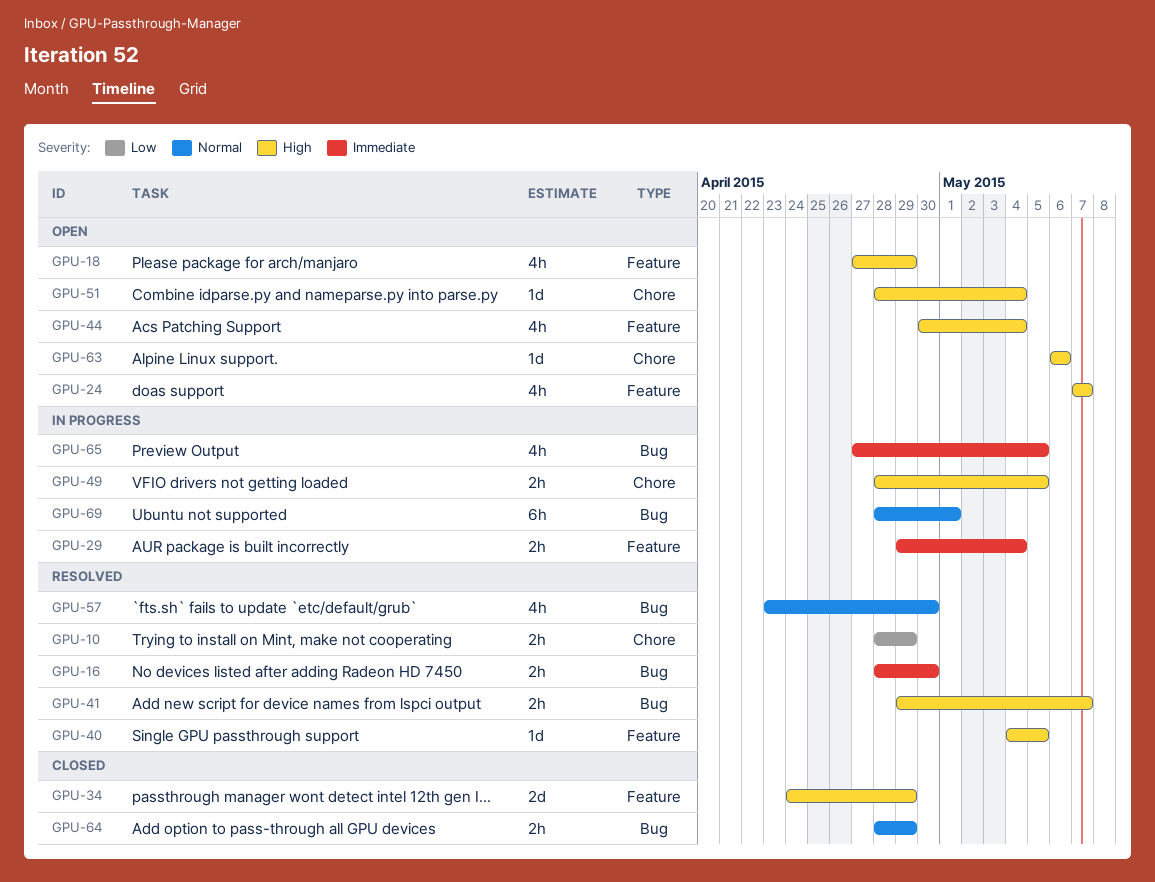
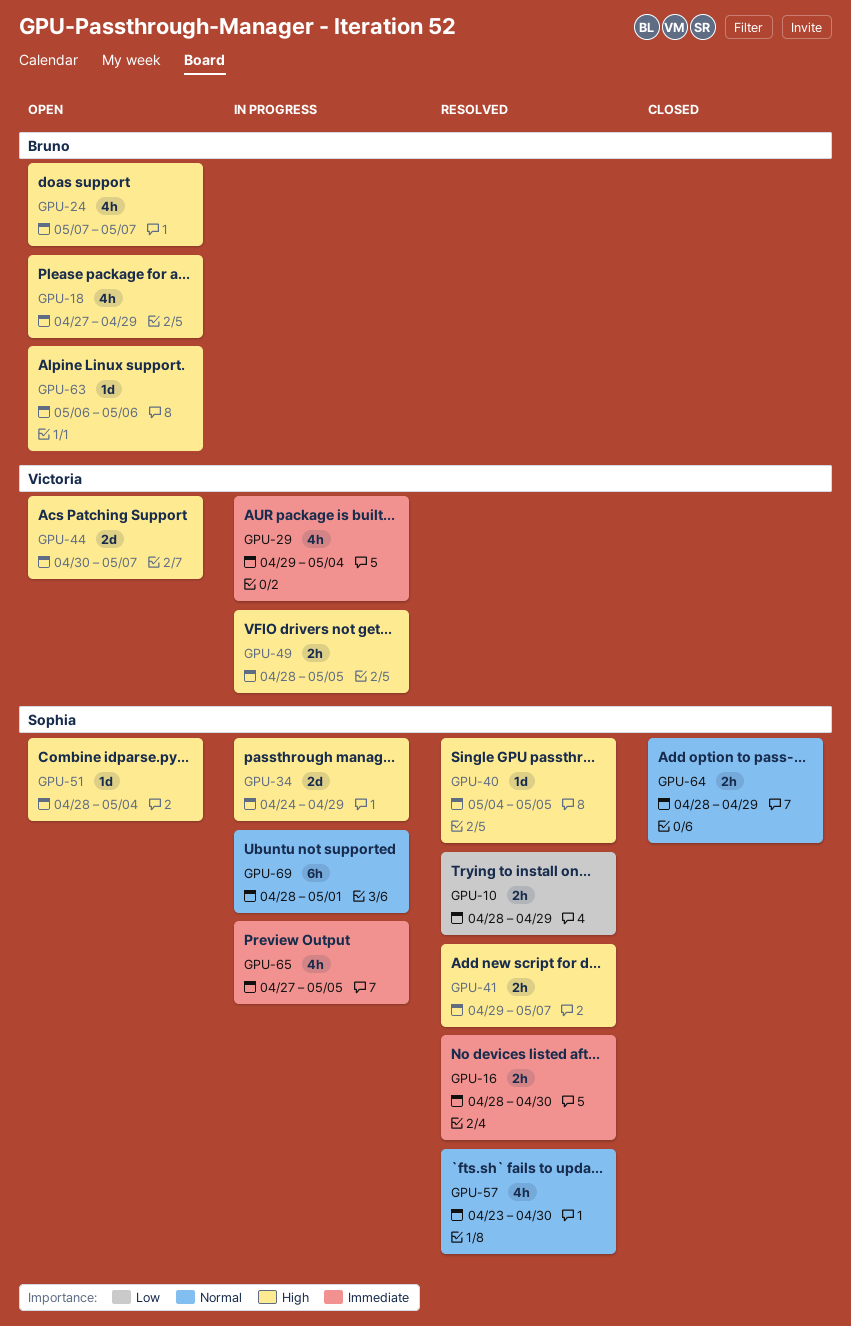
GPU-29, estimate: 2h -> 4h
GPU-34, status: Closed -> In progress
GPU-44, estimate: 4h -> 2d
GPU-44, due: May 4 -> May 7

